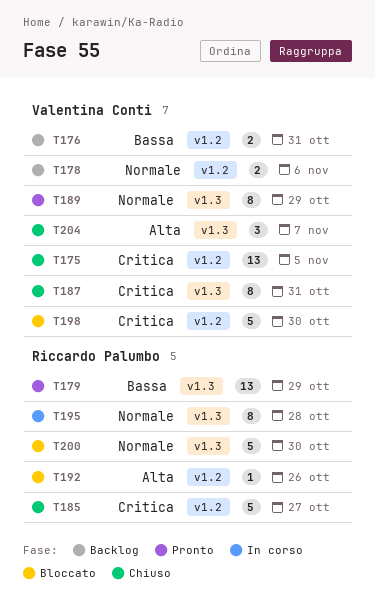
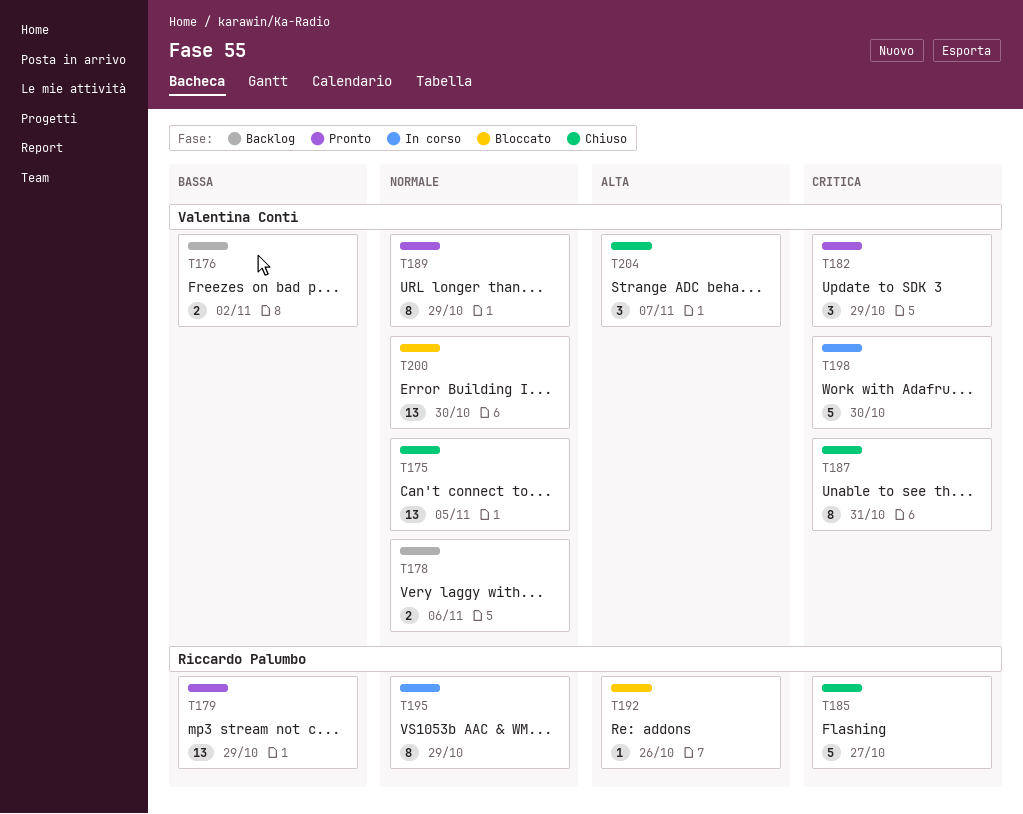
T175, priority: Critica -> Normale
T176, due: Oct 31 -> Nov 2
T182: none -> present
T195, due: Oct 28 -> Oct 29
T198, status: Bloccato -> In corso
T200, owner: Riccardo Palumbo -> Valentina Conti
T200, estimate: 5 -> 13

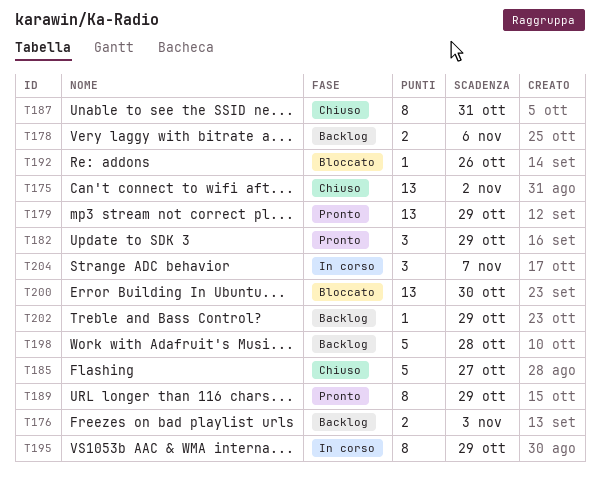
T175, due: Nov 5 -> Nov 2
T176, due: Nov 2 -> Nov 3
T198, status: In corso -> Backlog
T198, due: Oct 30 -> Oct 28
T202: none -> present
T204, status: Chiuso -> In corso

